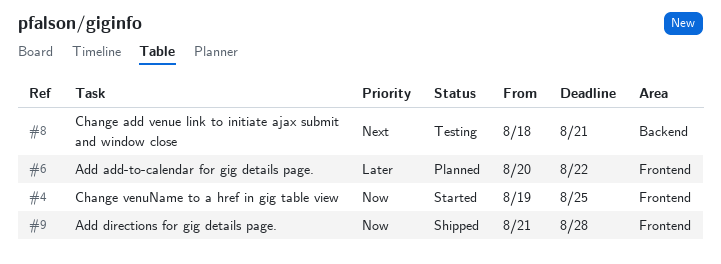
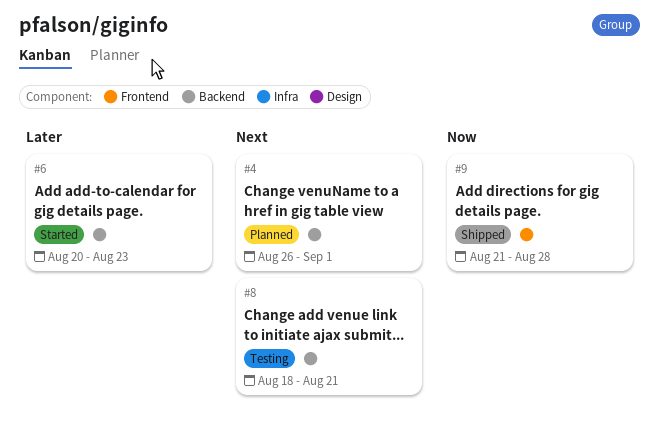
#4, status: Started -> Planned
#4, priority: Now -> Next
#4, label: Frontend -> Backend
#4, start: Aug 19 -> Aug 26
#4, due: Aug 25 -> Sep 1
#6, status: Planned -> Started
#6, label: Frontend -> Backend
#6, due: Aug 22 -> Aug 23

